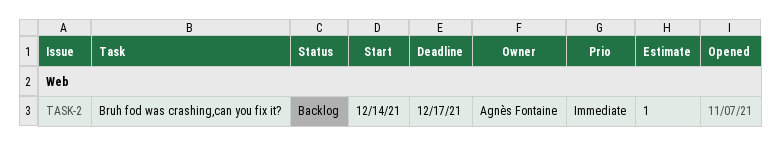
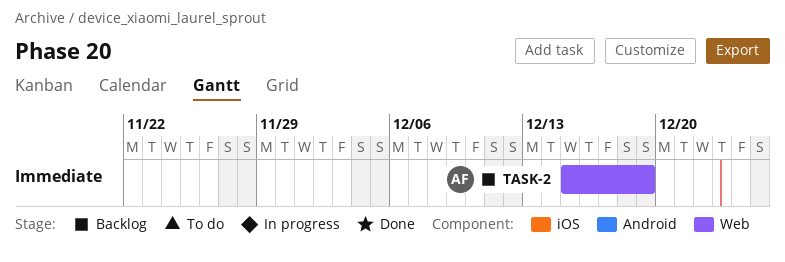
TASK-2, start: Dec 14 -> Dec 15
TASK-2, due: Dec 17 -> Dec 19

